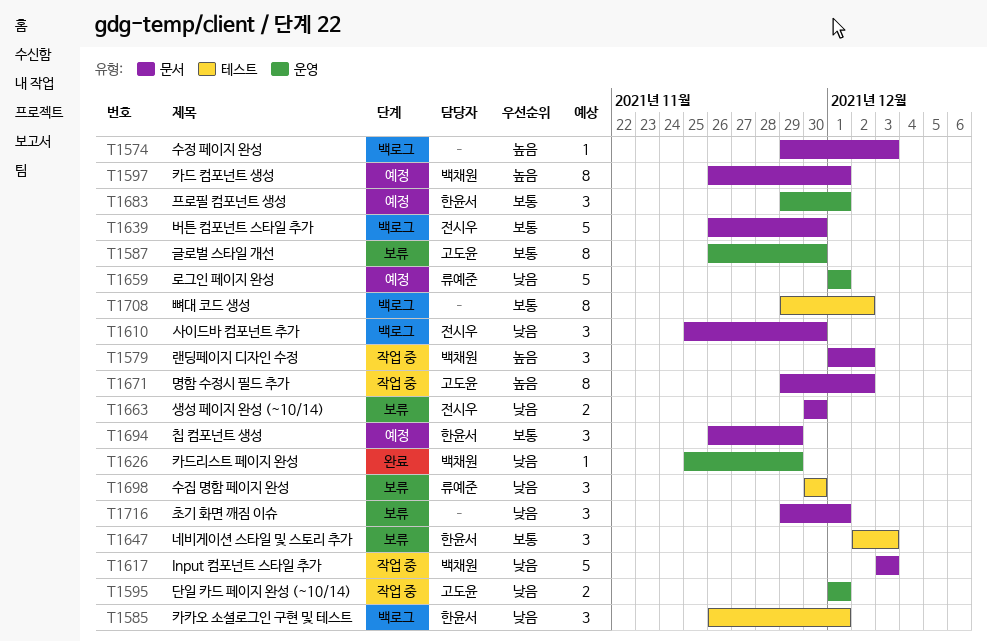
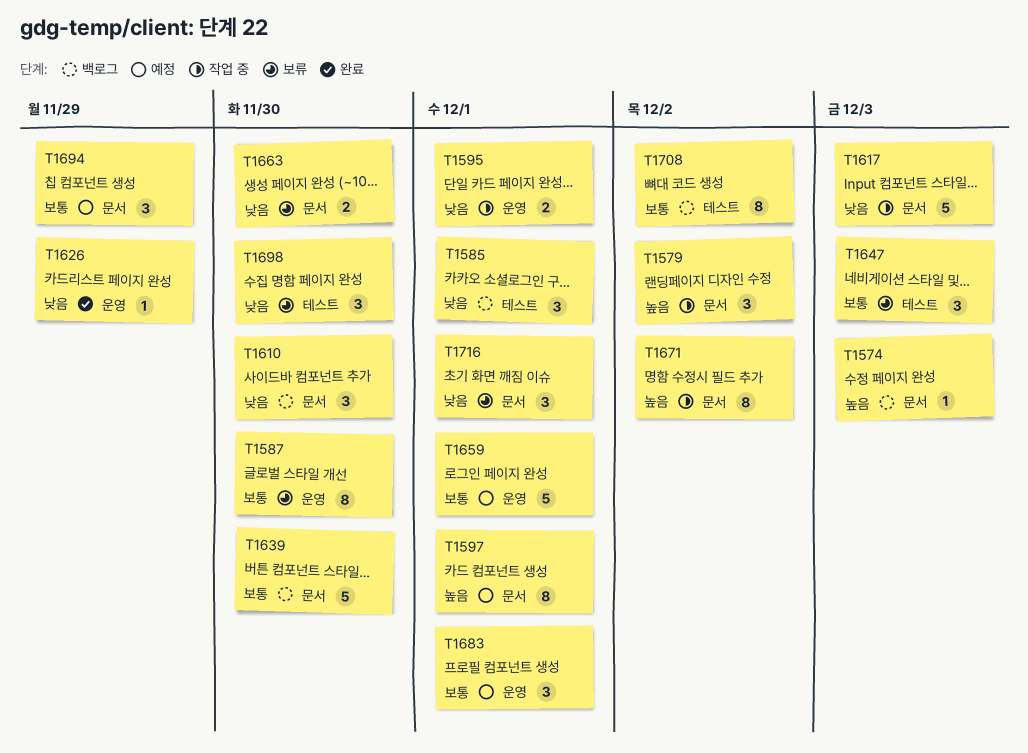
T1659, priority: 낮음 -> 보통

